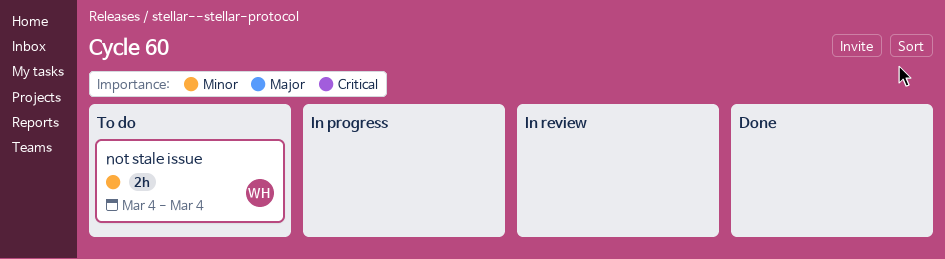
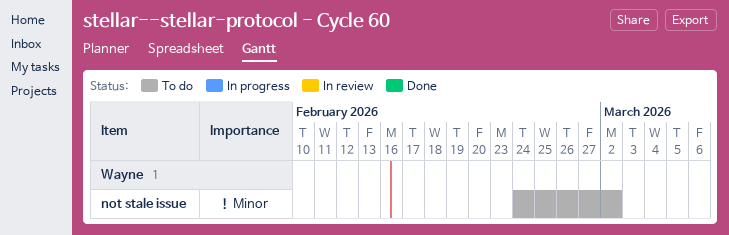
not stale issue, start: Mar 4 -> Feb 24
not stale issue, due: Mar 4 -> Mar 2

